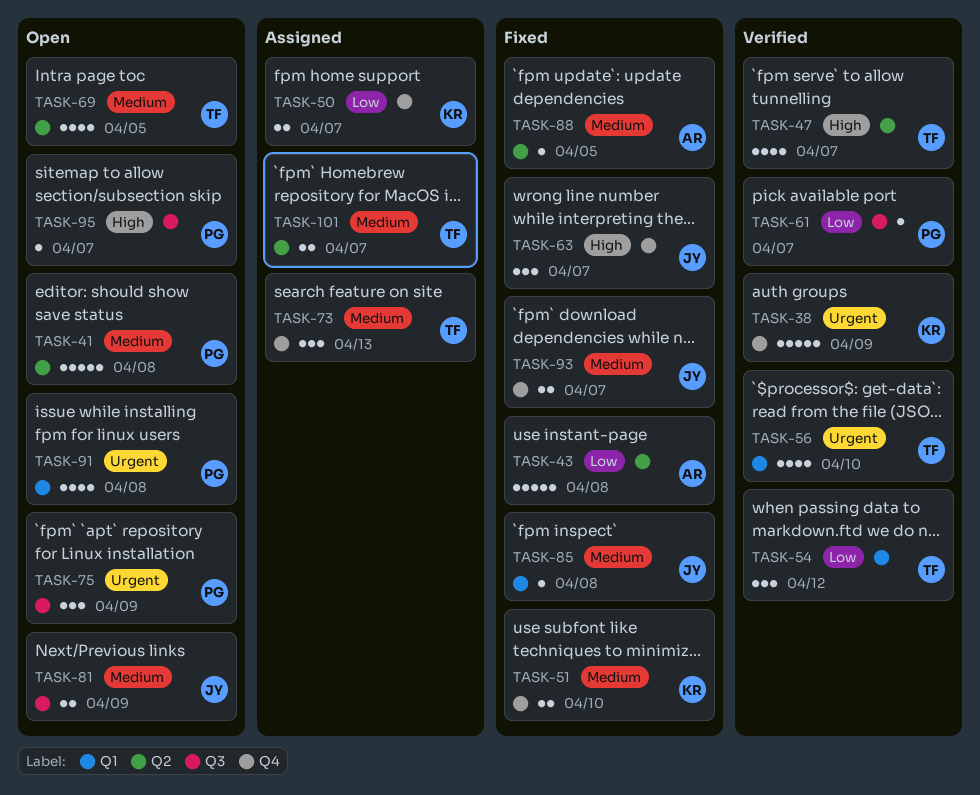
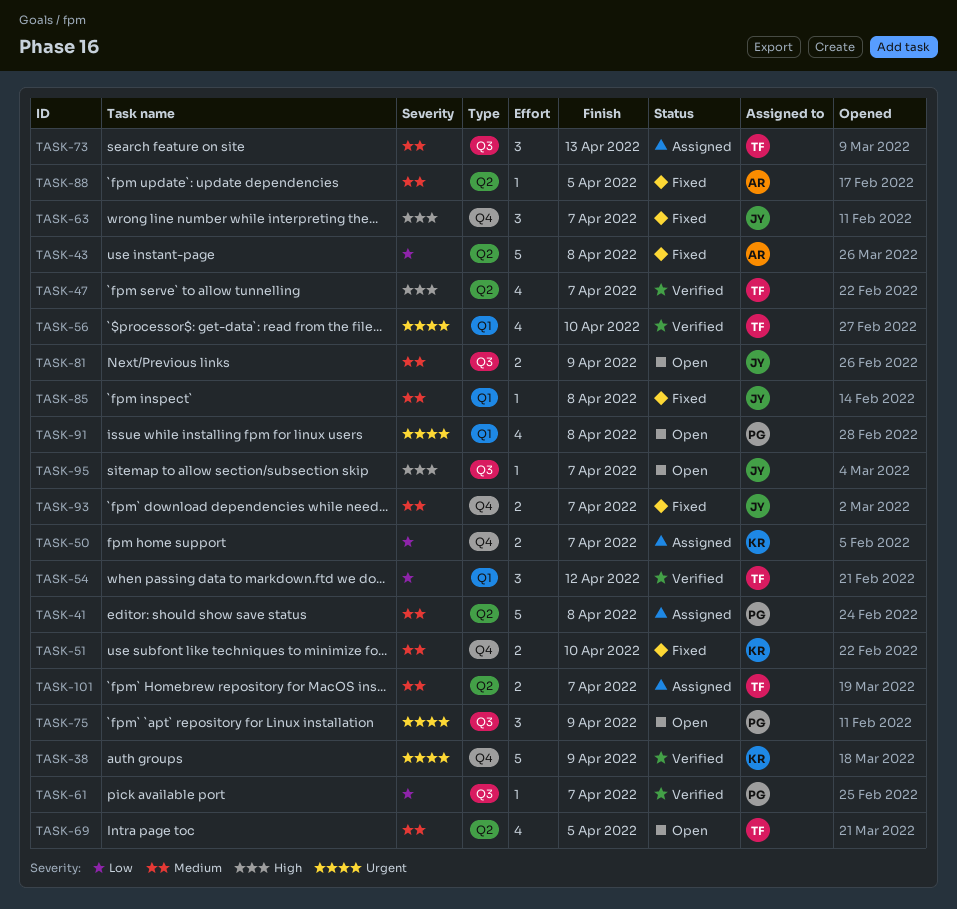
TASK-41, status: Open -> Assigned
TASK-73, label: Q4 -> Q3
TASK-95, owner: PG -> JY

